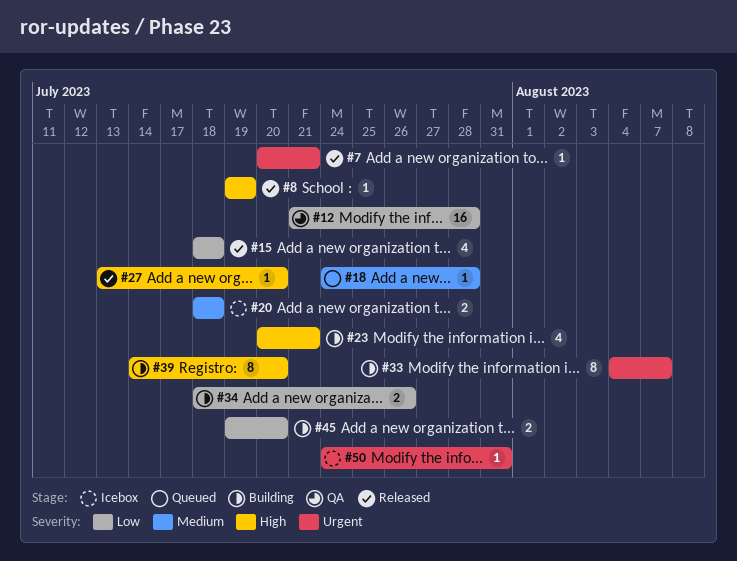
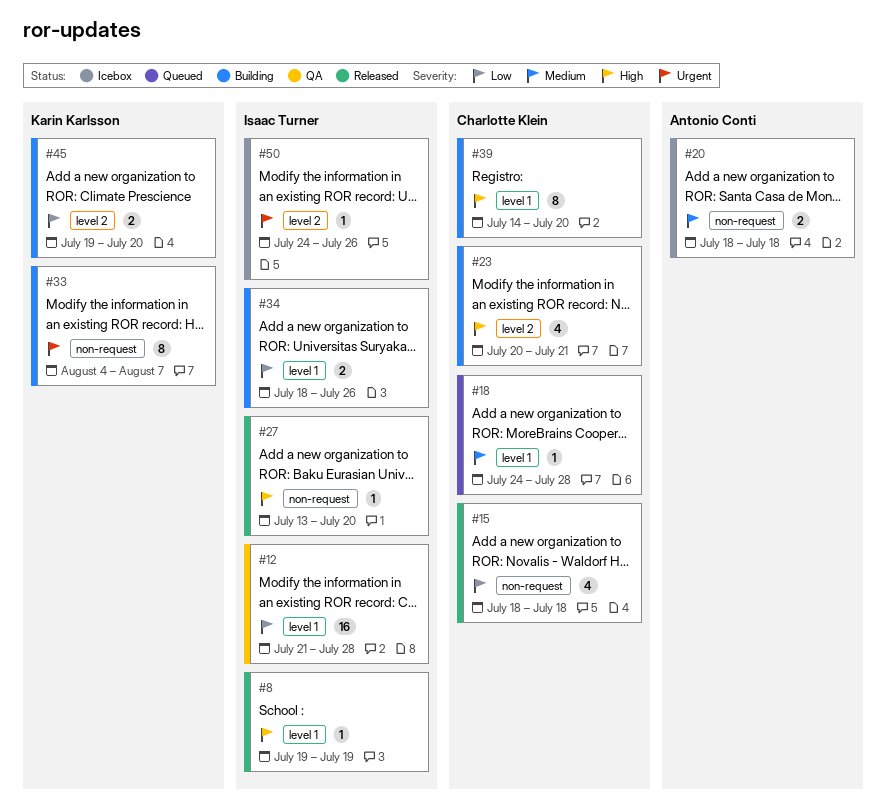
#7: present -> none
#50, due: Jul 31 -> Jul 26

